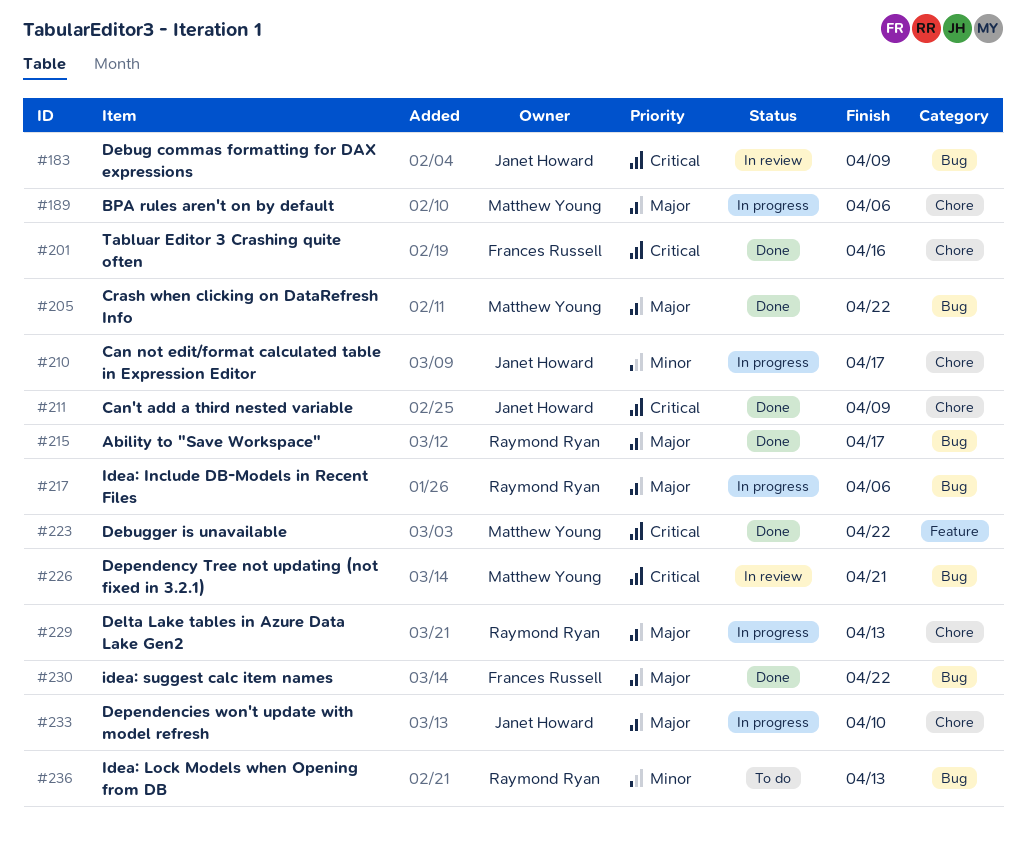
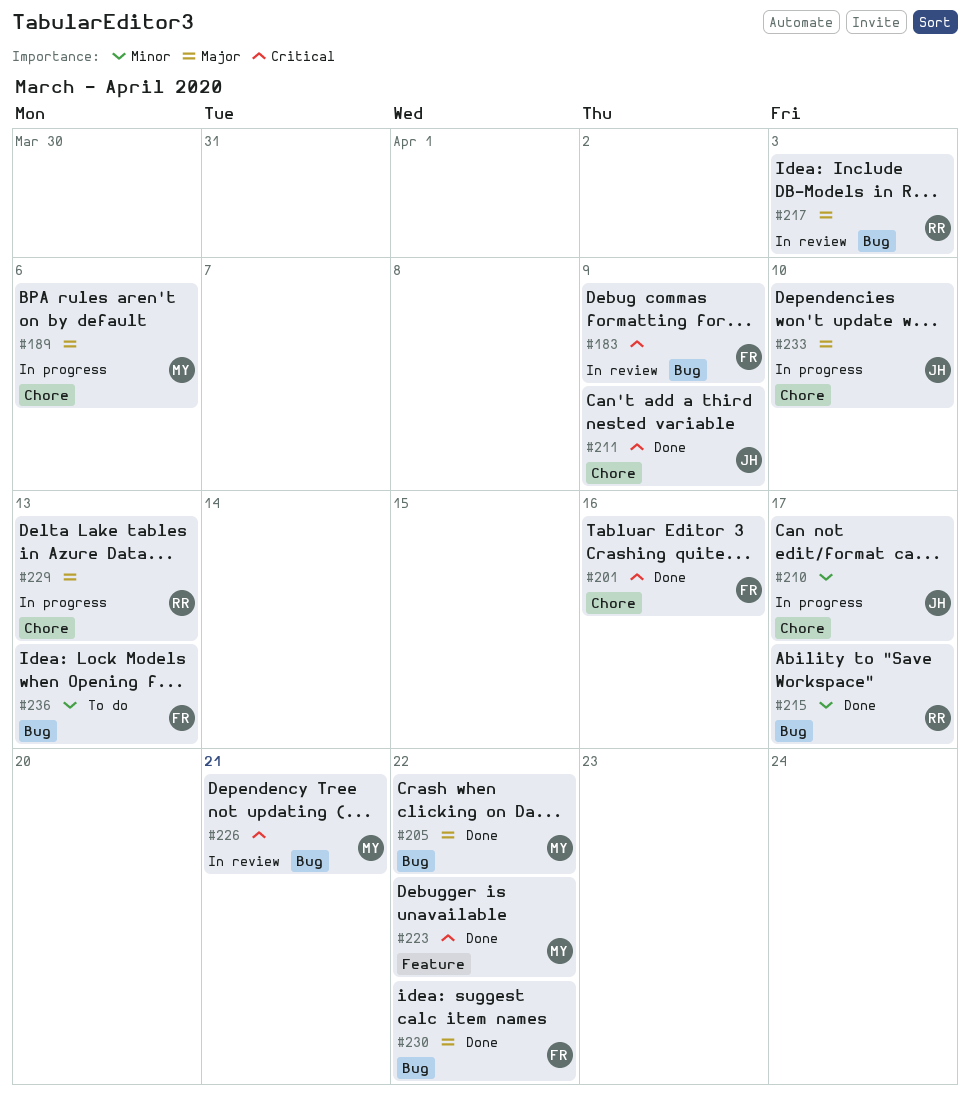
#183, owner: Janet Howard -> Frances Russell
#215, priority: Major -> Minor
#217, status: In progress -> In review
#217, due: Apr 6 -> Apr 3
#236, owner: Raymond Ryan -> Frances Russell

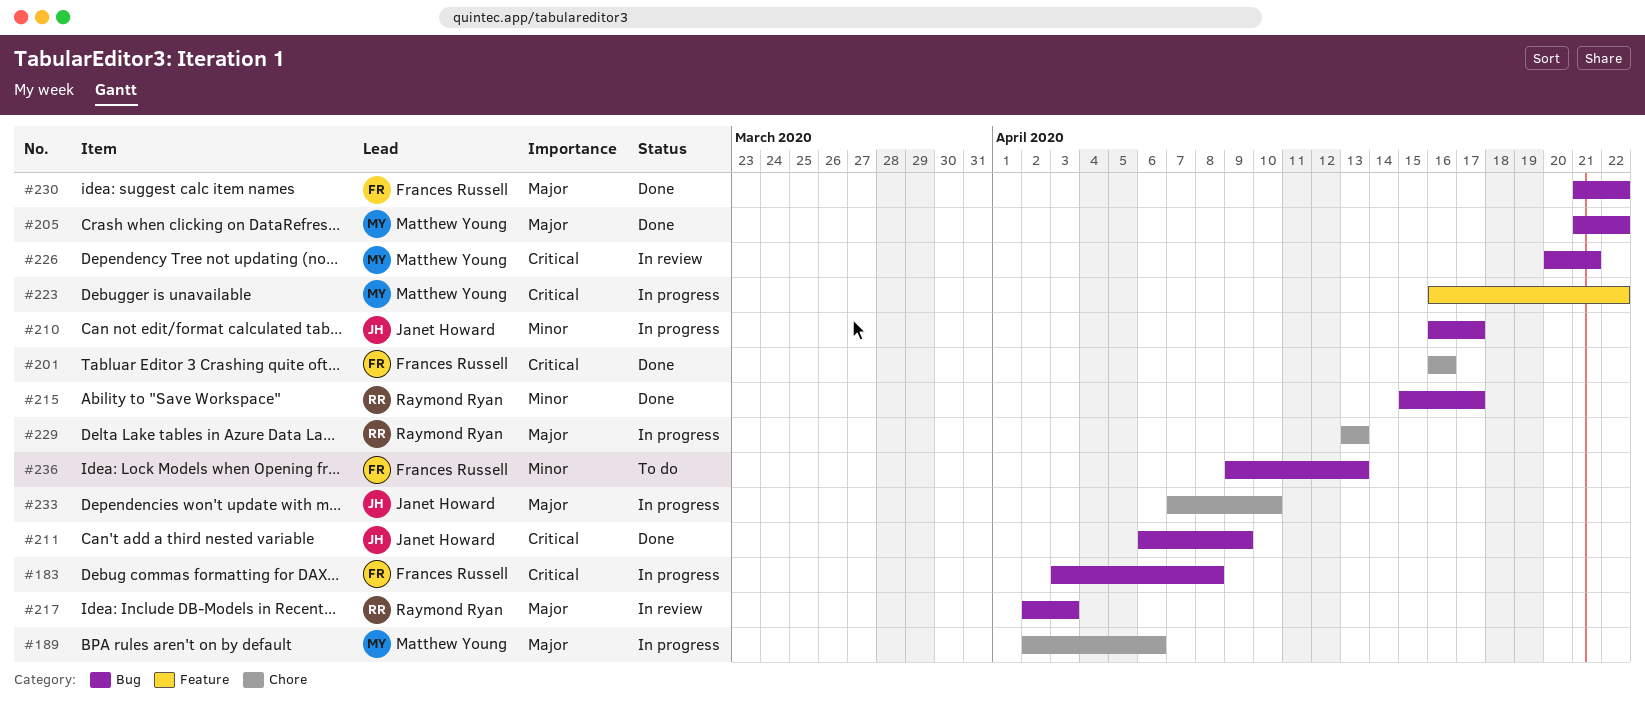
#183, status: In review -> In progress
#183, due: Apr 9 -> Apr 8
#210, label: Chore -> Bug
#211, label: Chore -> Bug
#223, status: Done -> In progress

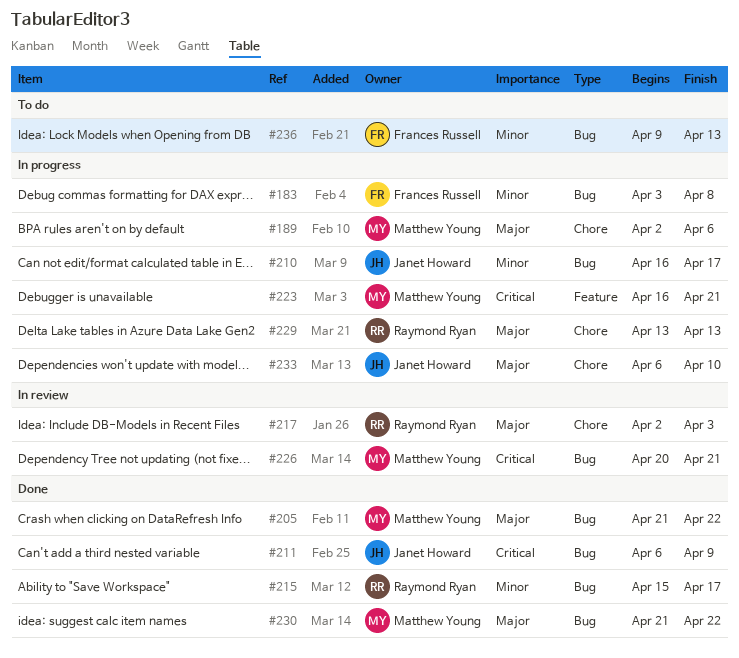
#183, priority: Critical -> Minor
#201: present -> none
#217, label: Bug -> Chore
#223, due: Apr 22 -> Apr 21
#230, owner: Frances Russell -> Matthew Young
#233, start: Apr 7 -> Apr 6

